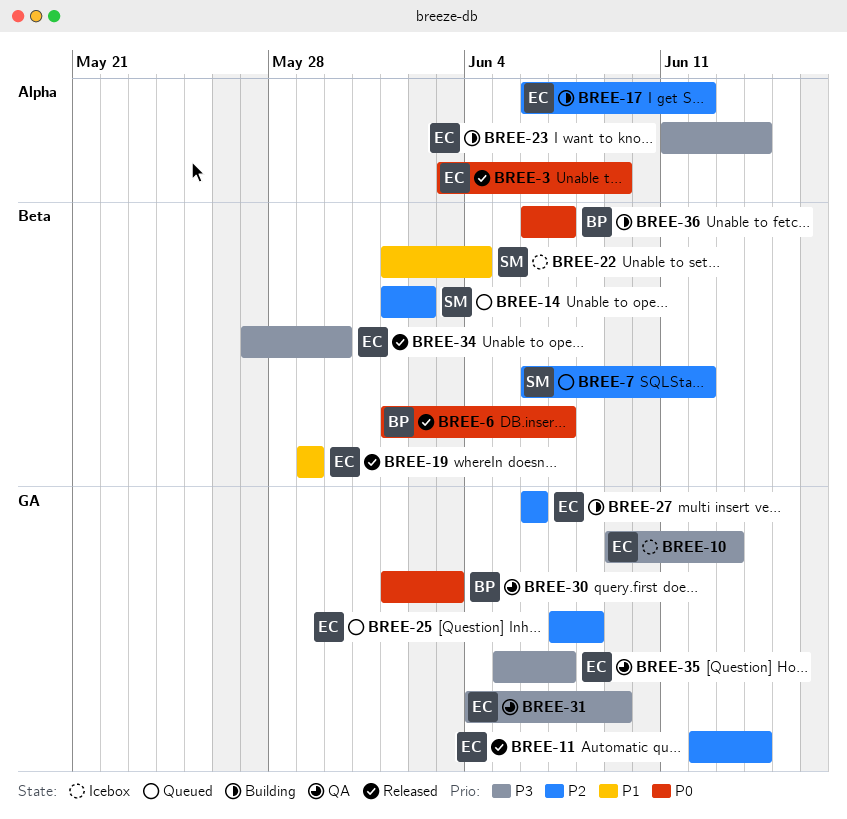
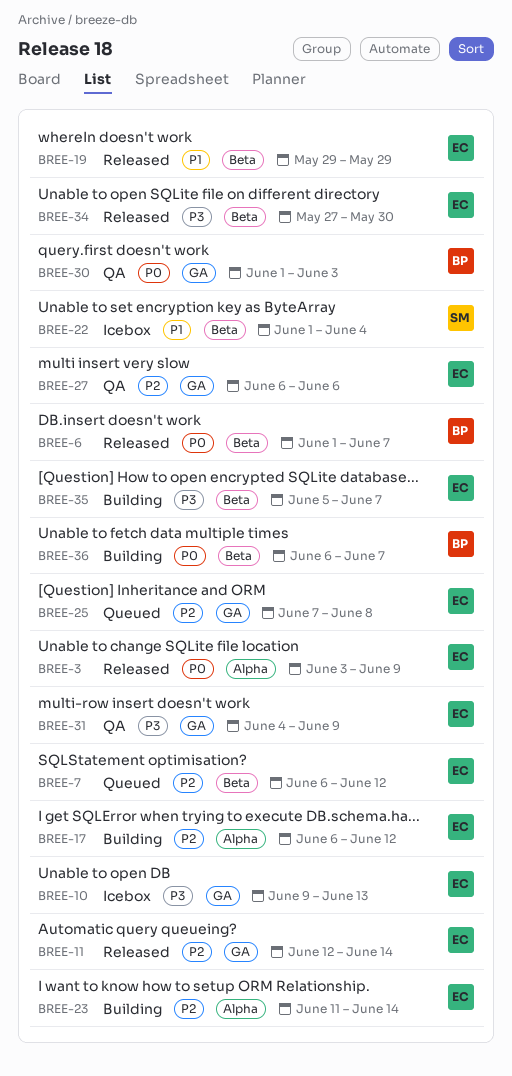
BREE-7, owner: SM -> EC
BREE-14: present -> none
BREE-23, priority: P3 -> P2
BREE-27, status: Building -> QA
BREE-35, status: QA -> Building
BREE-35, label: GA -> Beta

